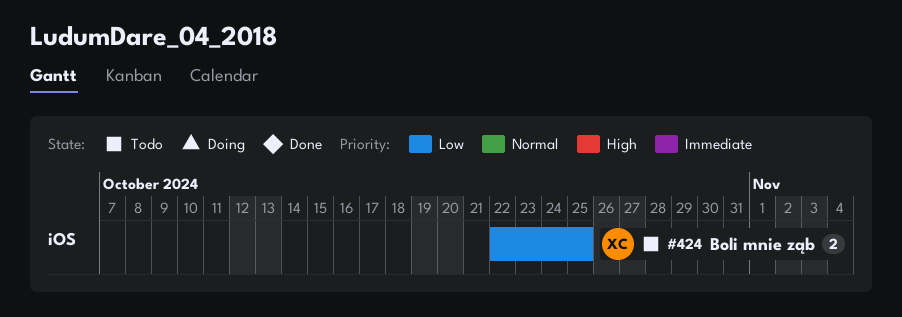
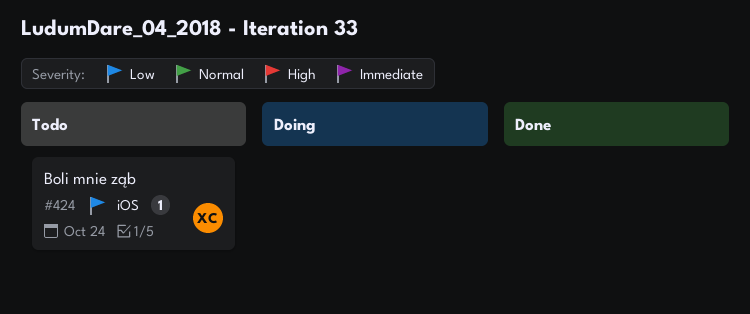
#424, estimate: 2 -> 1
#424, due: Oct 25 -> Oct 24

